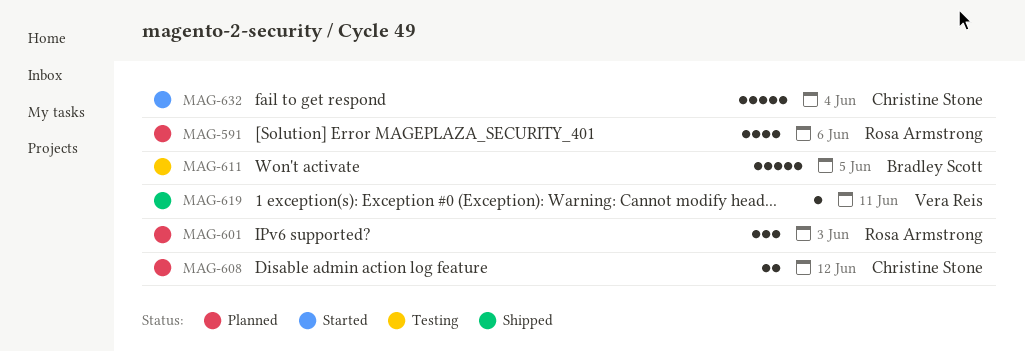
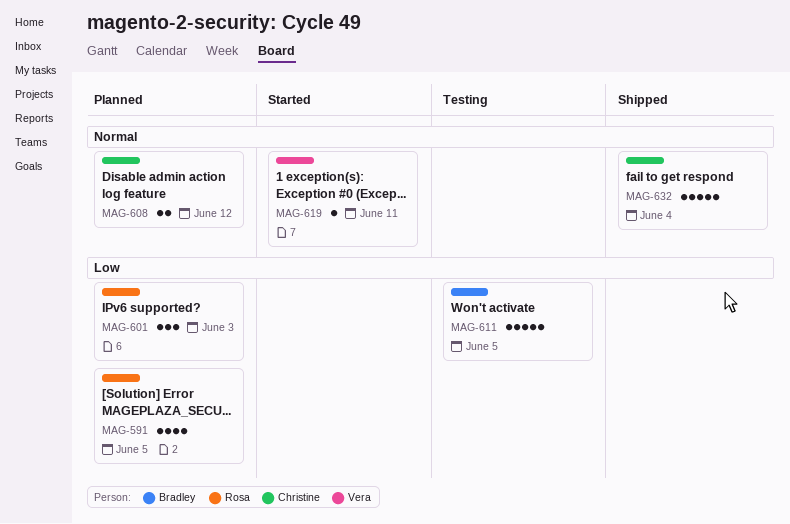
MAG-591, due: Jun 6 -> Jun 5
MAG-619, status: Shipped -> Started
MAG-632, status: Started -> Shipped

